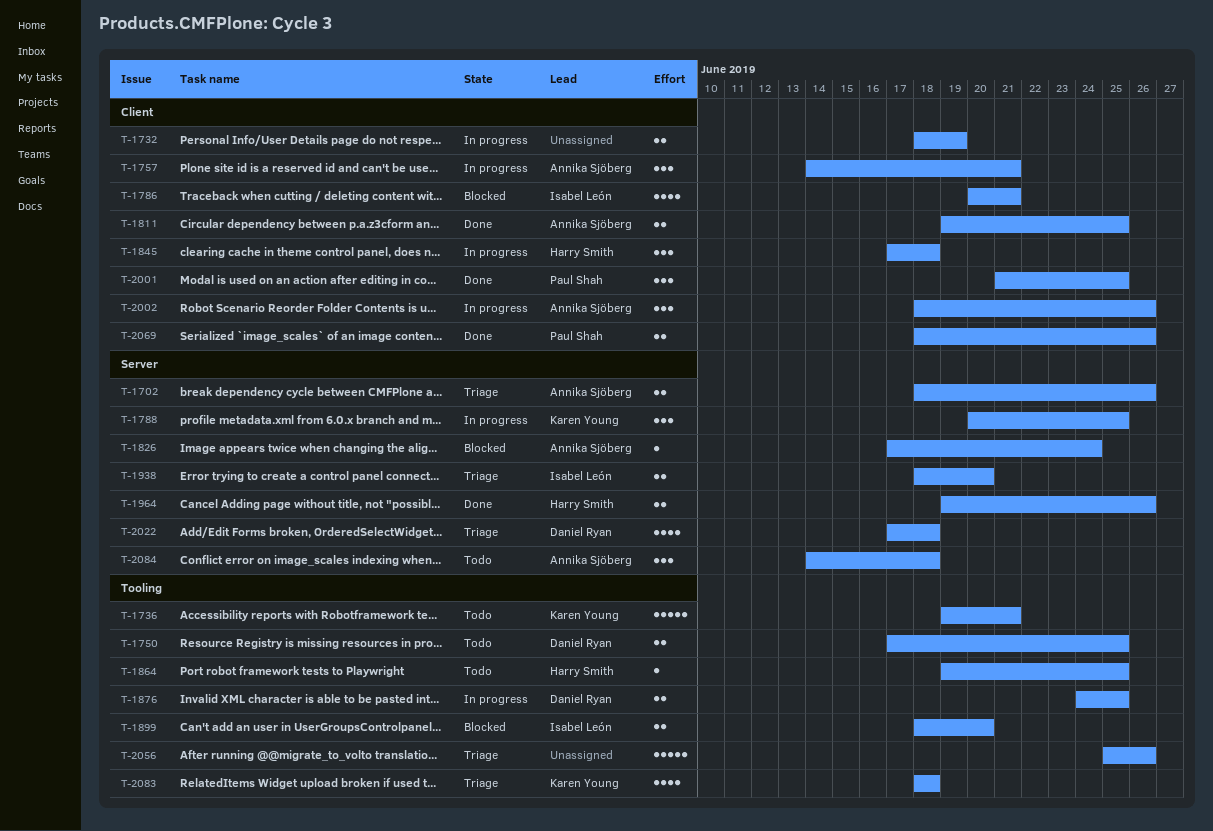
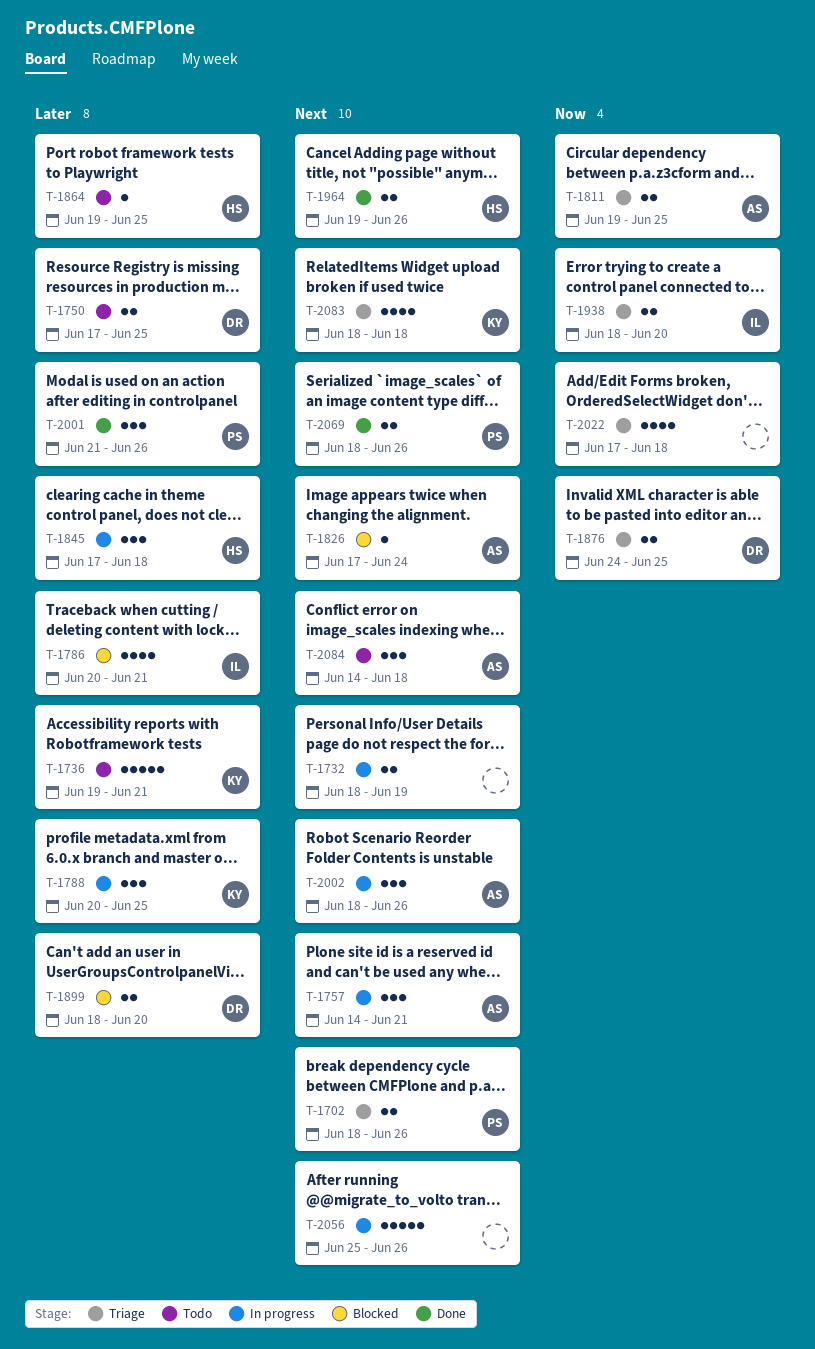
T-1702, owner: Annika Sjöberg -> Paul Shah
T-1811, status: Done -> Triage
T-1876, status: In progress -> Triage
T-1899, owner: Isabel León -> Daniel Ryan
T-2001, due: Jun 25 -> Jun 26
T-2022, owner: Daniel Ryan -> none
T-2056, status: Triage -> In progress

